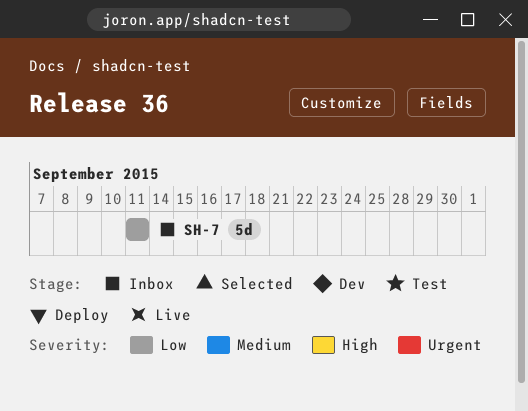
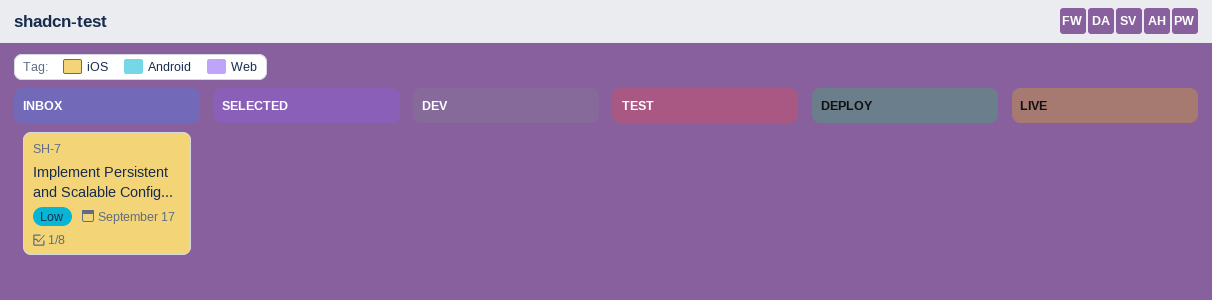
SH-7, due: Sep 11 -> Sep 17

